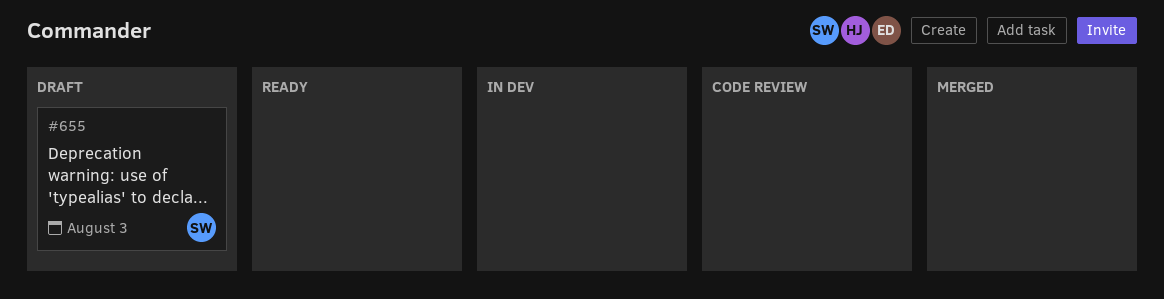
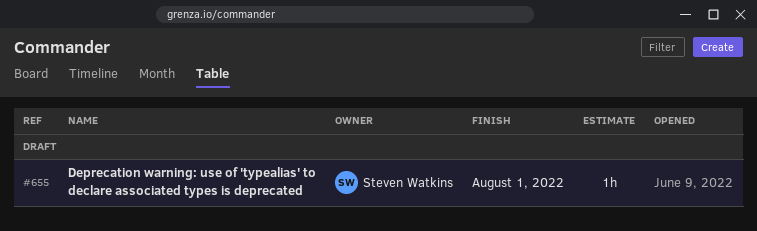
#655, due: Aug 3 -> Aug 1

